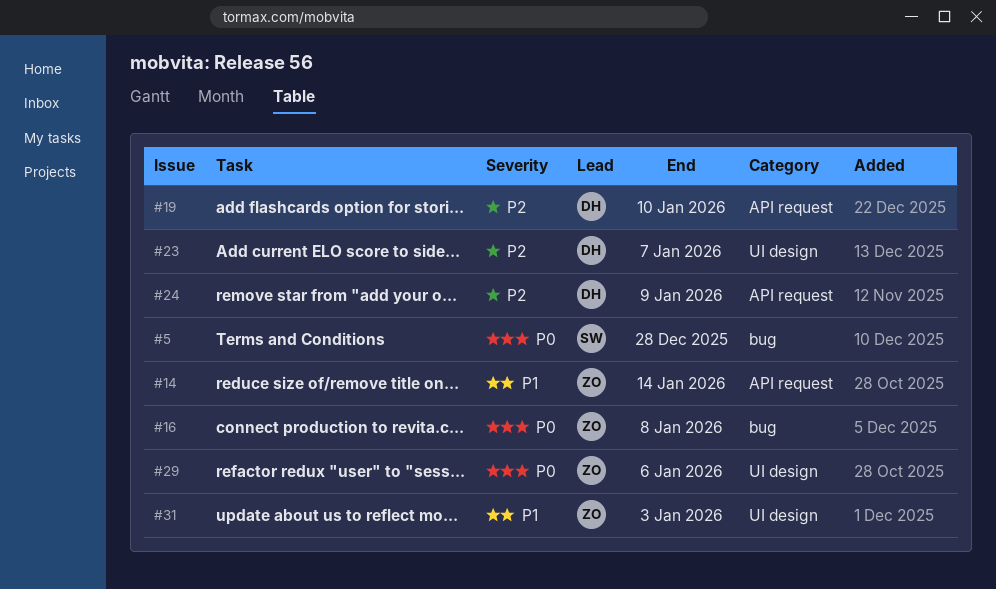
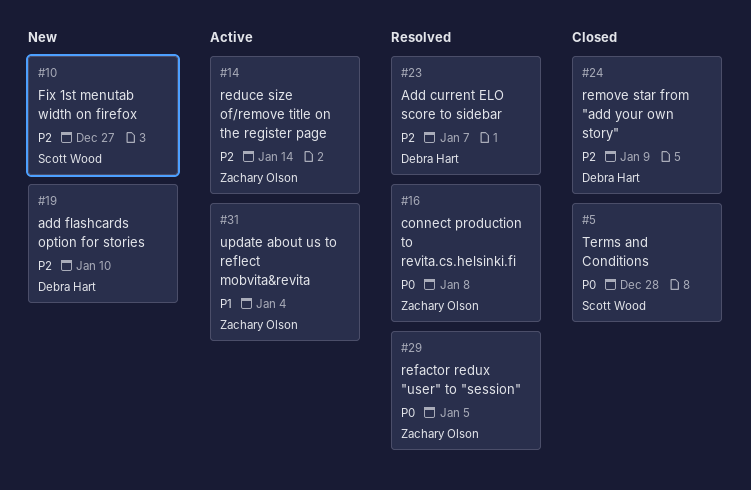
#10: none -> present
#14, priority: P1 -> P2
#29, due: Jan 6 -> Jan 5
#31, due: Jan 3 -> Jan 4

